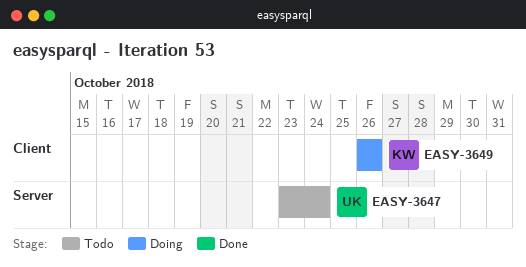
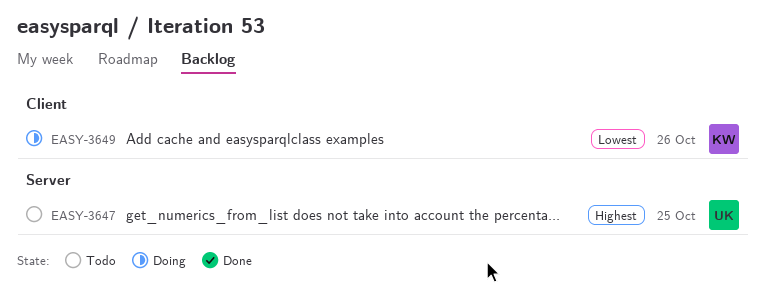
EASY-3647, due: Oct 24 -> Oct 25

